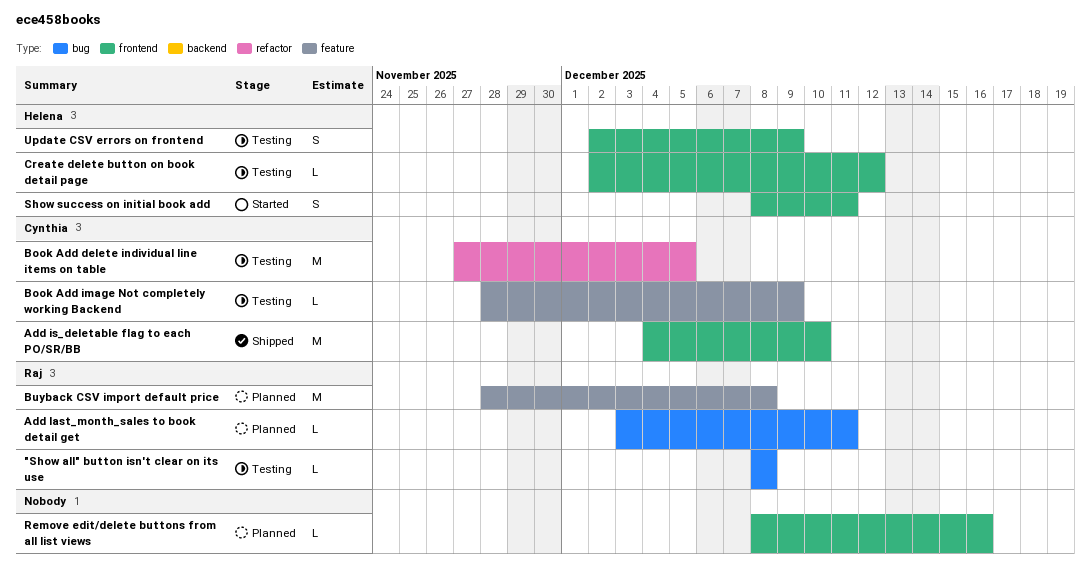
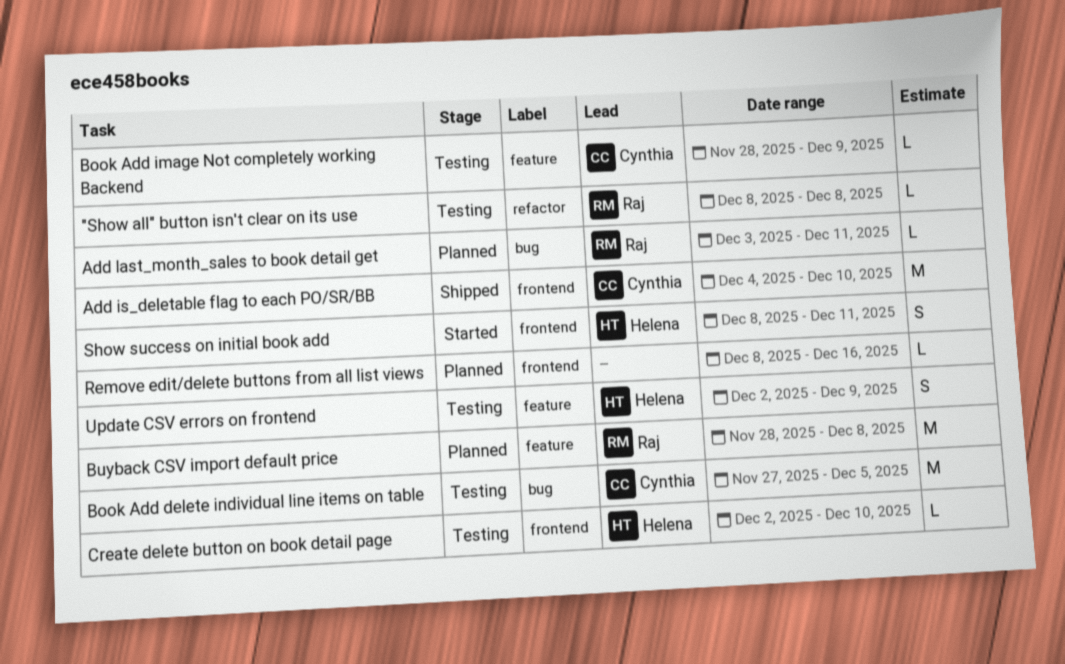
"Show all" button isn't clear on its use, label: bug -> refactor
Book Add delete individual line items on table, label: refactor -> bug
Create delete button on book detail page, due: Dec 12 -> Dec 10
Update CSV errors on frontend, label: frontend -> feature

